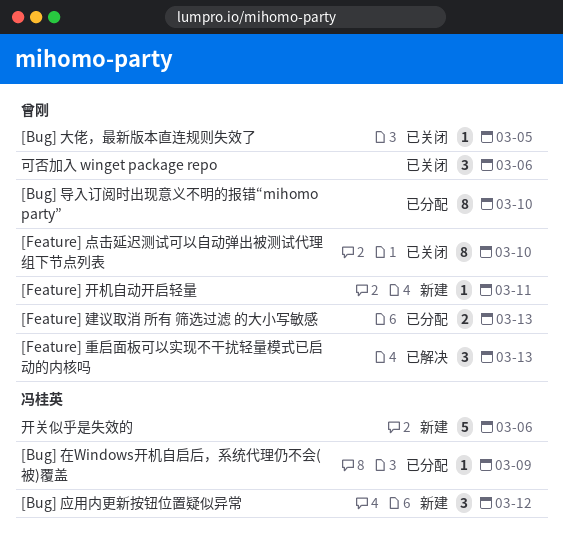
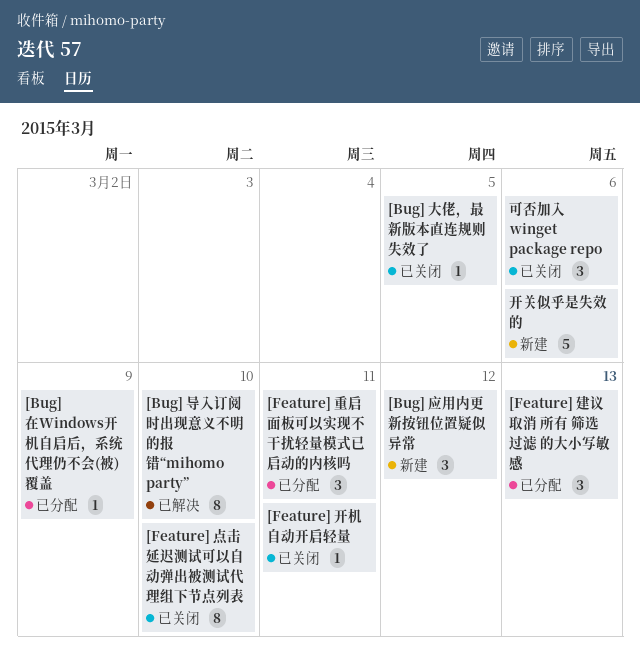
[Bug] 导入订阅时出现意义不明的报错“mihomo party”, status: 已分配 -> 已解决
[Feature] 建议取消 所有 筛选过滤 的大小写敏感, estimate: 2 -> 3
[Feature] 开机自动开启轻量, status: 新建 -> 已关闭
[Feature] 重启面板可以实现不干扰轻量模式已启动的内核吗, status: 已解决 -> 已分配
[Feature] 重启面板可以实现不干扰轻量模式已启动的内核吗, due: Mar 13 -> Mar 11

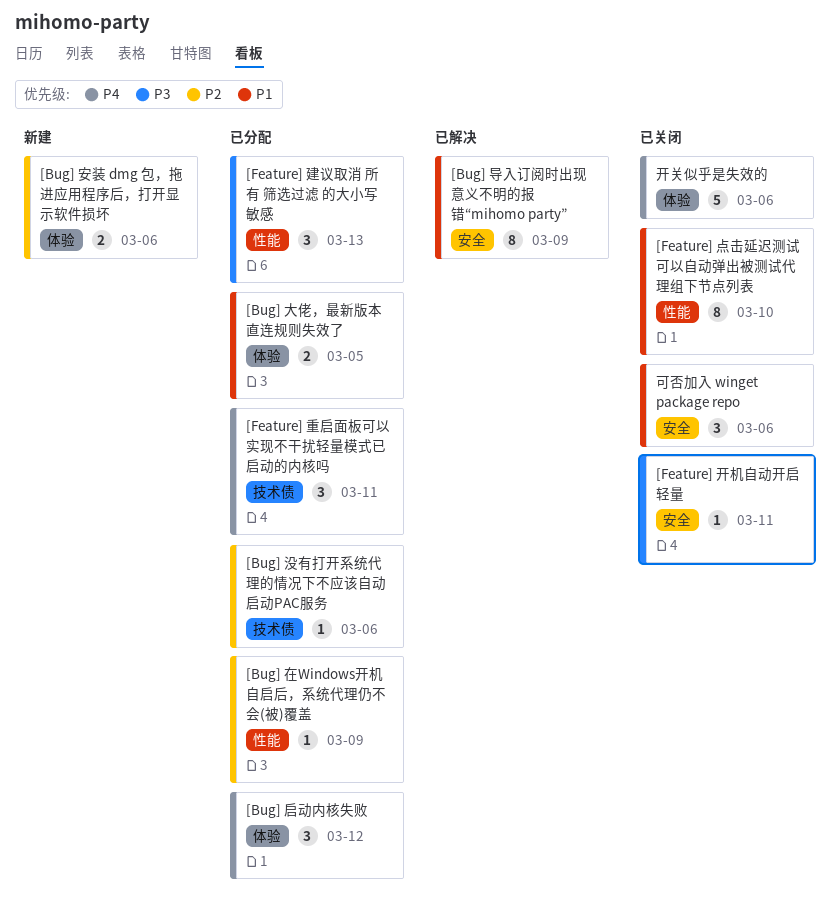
[Bug] 启动内核失败: none -> present
[Bug] 大佬，最新版本直连规则失效了, status: 已关闭 -> 已分配
[Bug] 大佬，最新版本直连规则失效了, estimate: 1 -> 2
[Bug] 安装 dmg 包，拖进应用程序后，打开显示软件损坏: none -> present
[Bug] 导入订阅时出现意义不明的报错“mihomo party”, due: Mar 10 -> Mar 9
[Bug] 应用内更新按钮位置疑似异常: present -> none
[Bug] 没有打开系统代理的情况下不应该自动启动PAC服务: none -> present
开关似乎是失效的, status: 新建 -> 已关闭

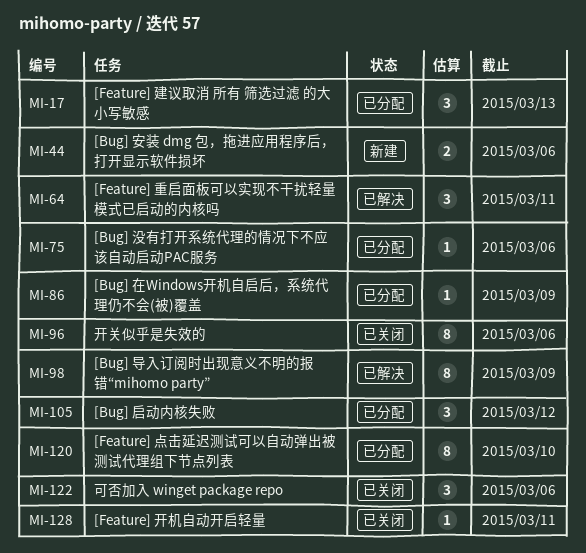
[Bug] 大佬，最新版本直连规则失效了: present -> none
[Feature] 点击延迟测试可以自动弹出被测试代理组下节点列表, status: 已关闭 -> 已分配
[Feature] 重启面板可以实现不干扰轻量模式已启动的内核吗, status: 已分配 -> 已解决
开关似乎是失效的, estimate: 5 -> 8

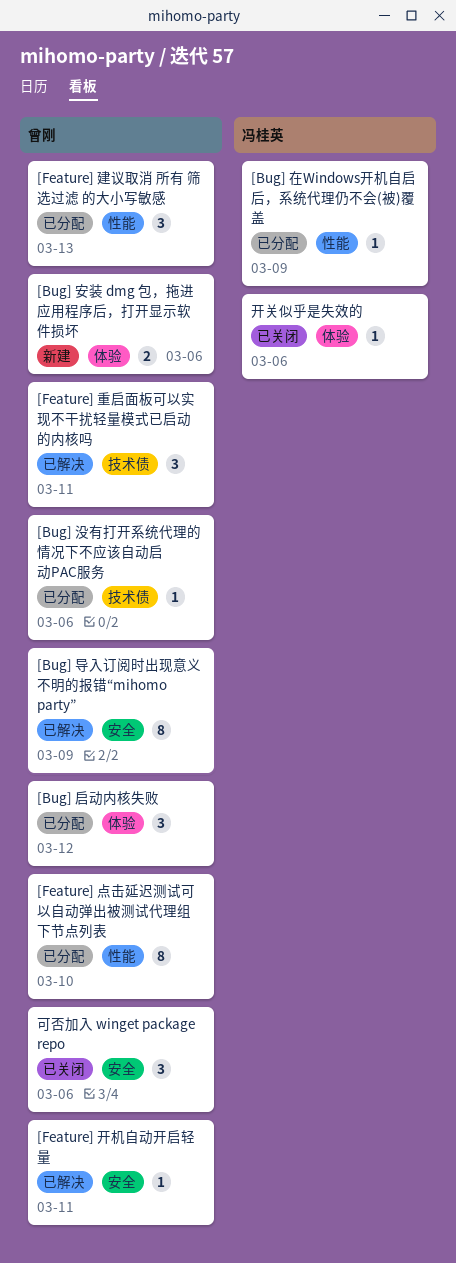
[Feature] 开机自动开启轻量, status: 已关闭 -> 已解决
开关似乎是失效的, estimate: 8 -> 1

